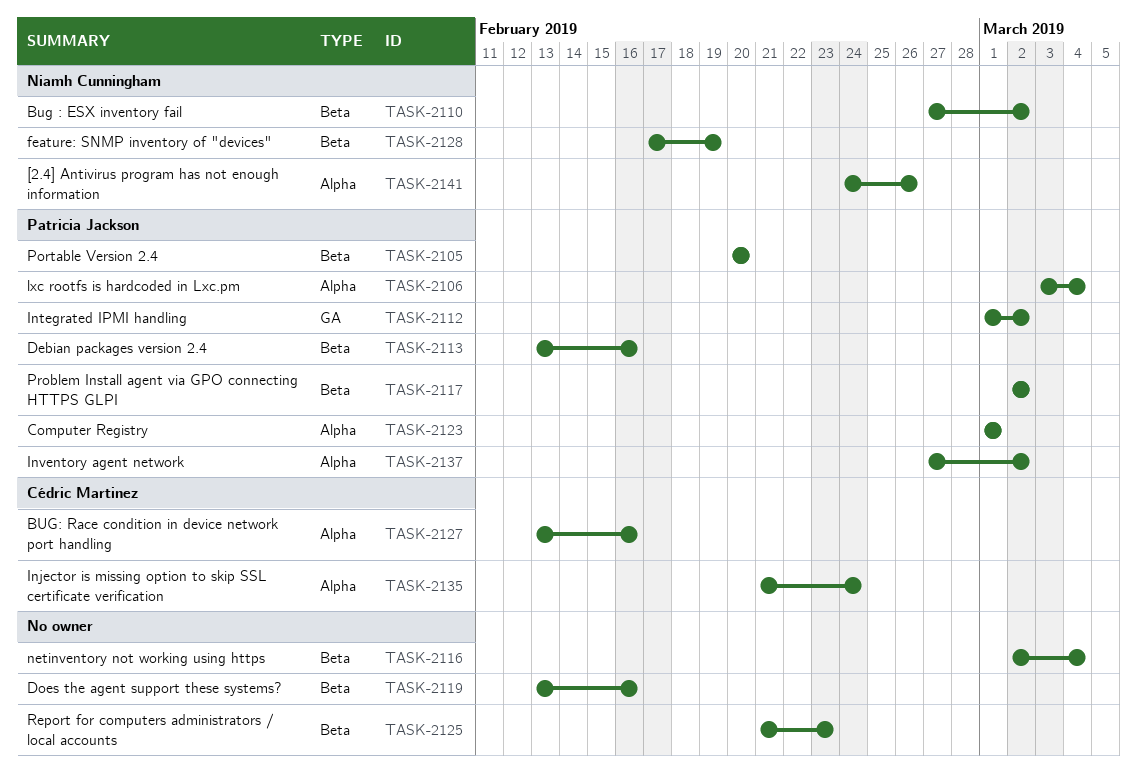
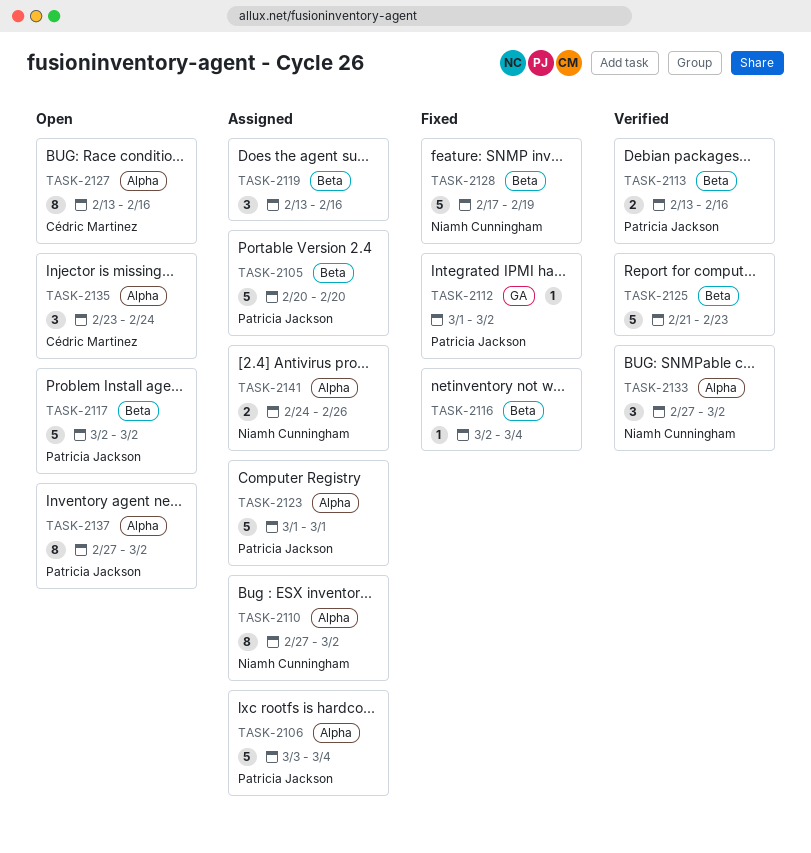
TASK-2110, label: Beta -> Alpha
TASK-2133: none -> present
TASK-2135, start: Feb 21 -> Feb 23

